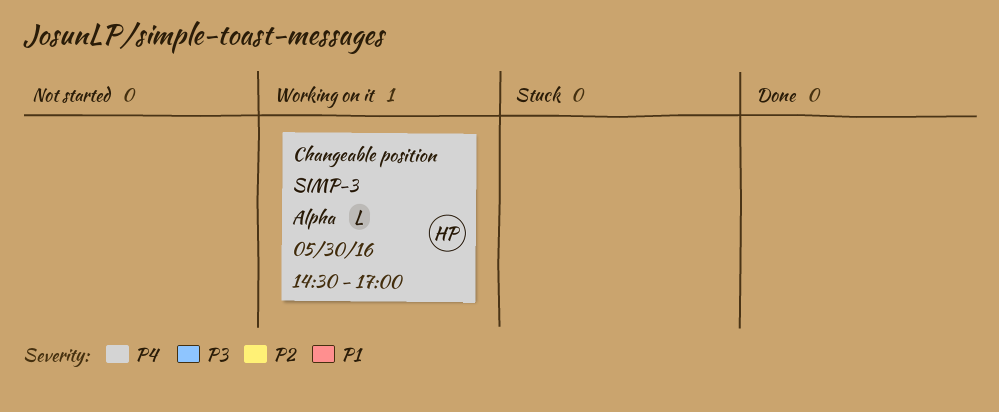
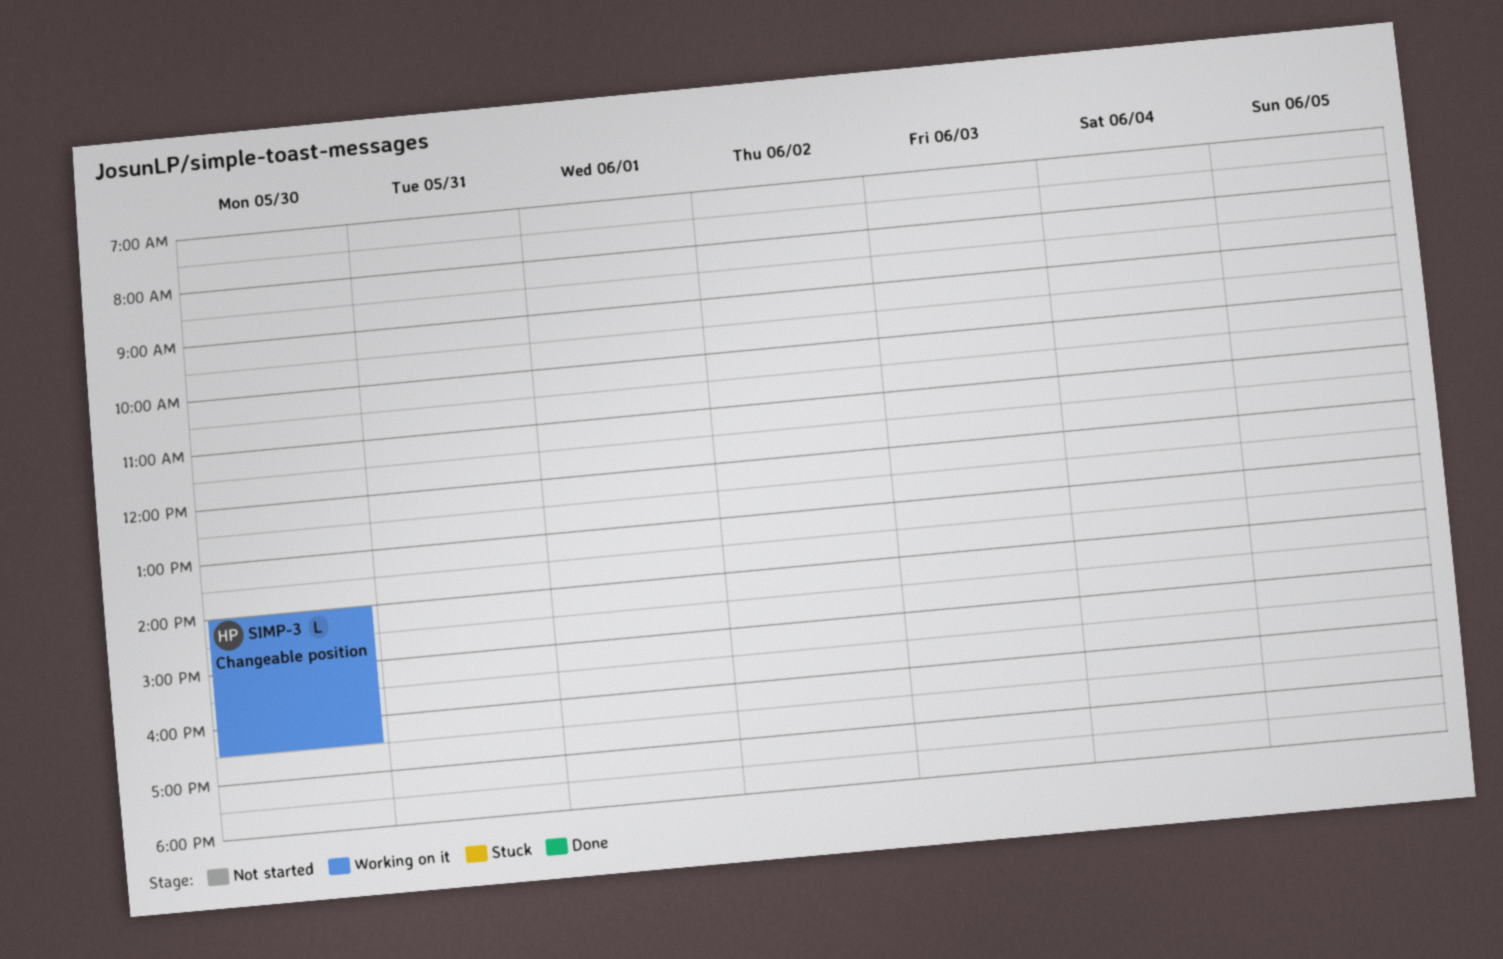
SIMP-3, begins: 14:30 -> 14:00
SIMP-3, ends: 17:00 -> 16:30

